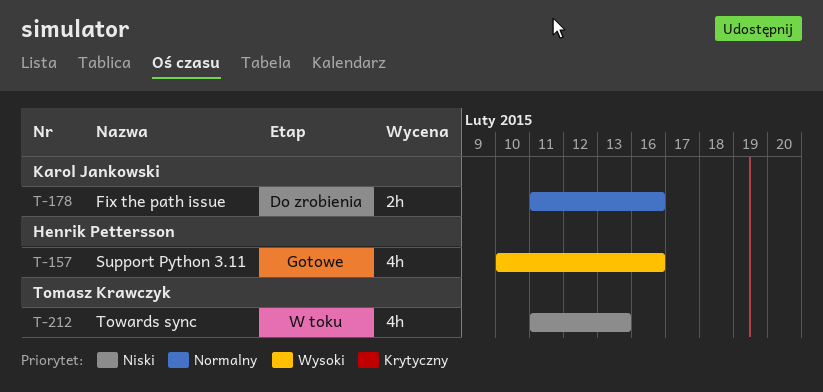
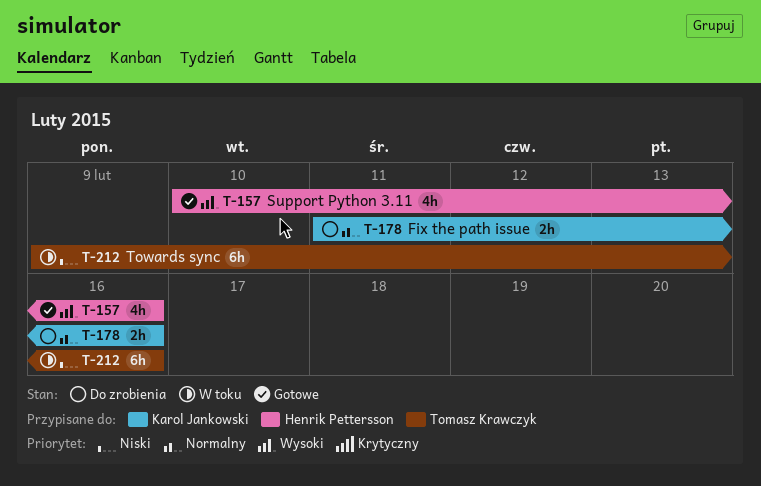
T-212, estimate: 4h -> 6h
T-212, start: Feb 11 -> Feb 9
T-212, due: Feb 13 -> Feb 16

